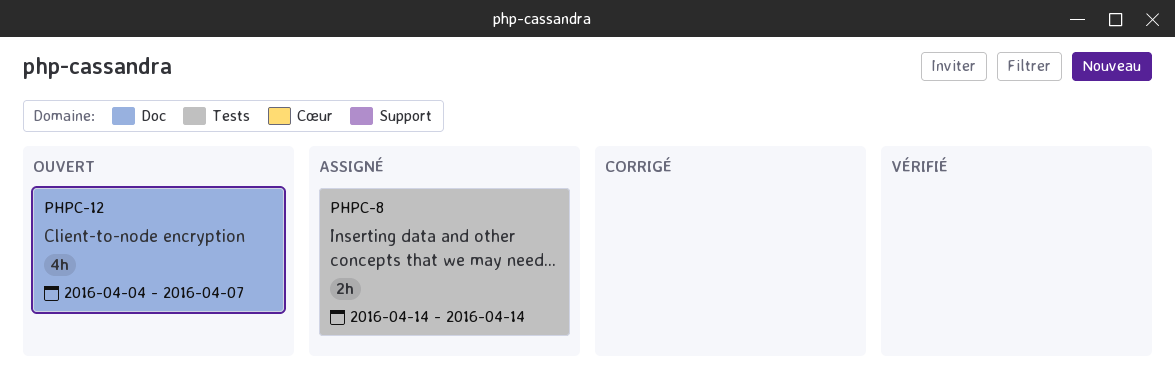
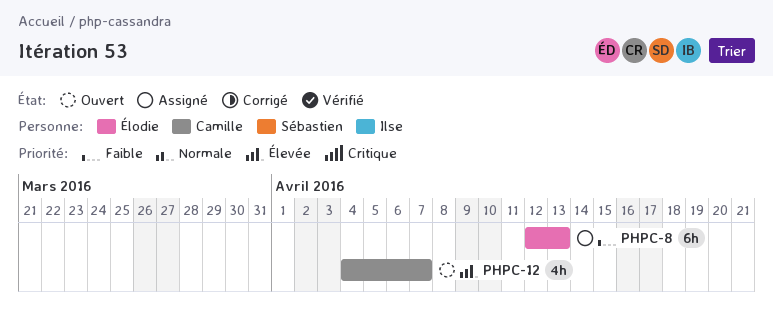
PHPC-8, estimate: 2h -> 6h
PHPC-8, start: Apr 14 -> Apr 12
PHPC-8, due: Apr 14 -> Apr 13

